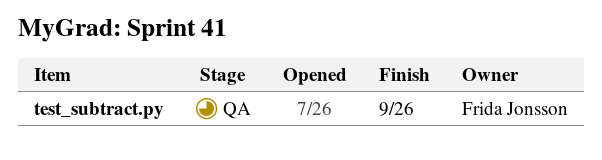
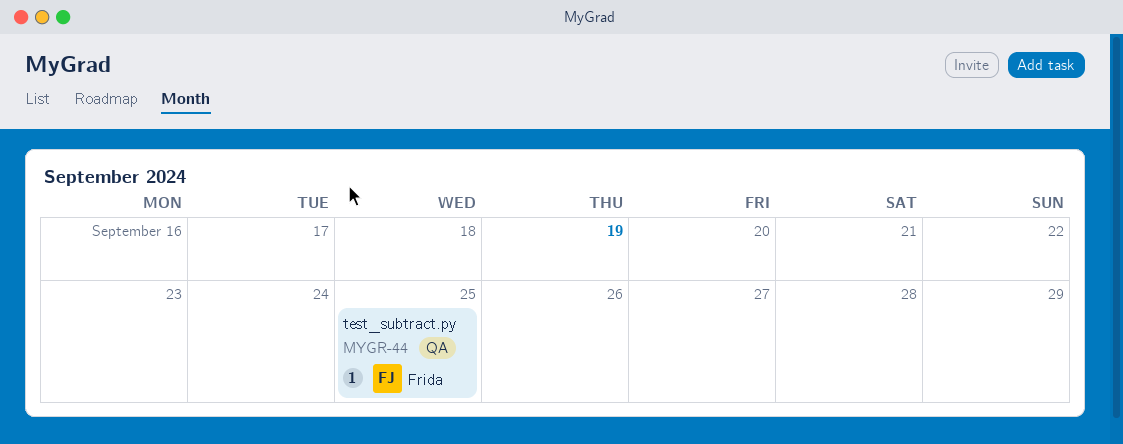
test_subtract.py, due: Sep 26 -> Sep 25

